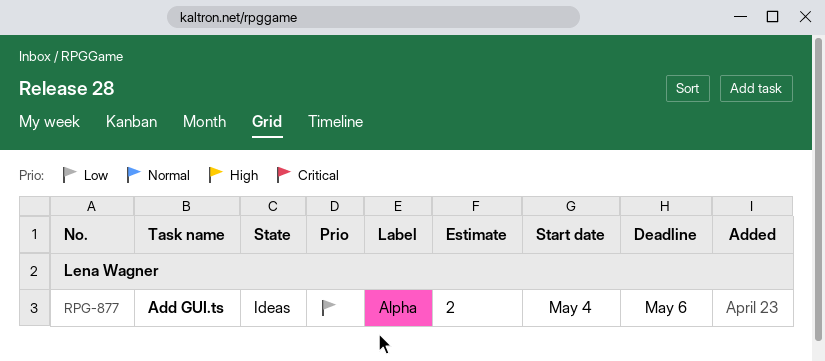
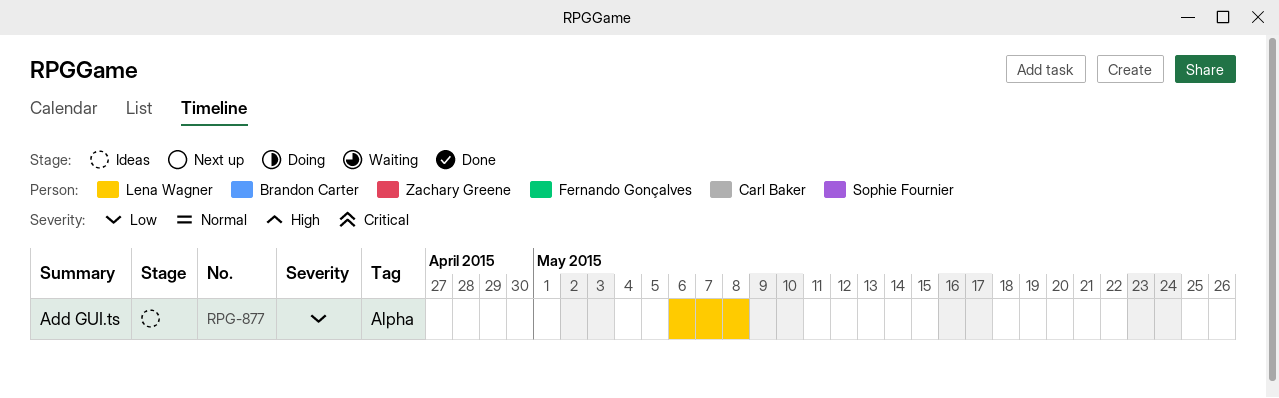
RPG-877, start: May 4 -> May 6
RPG-877, due: May 6 -> May 8

